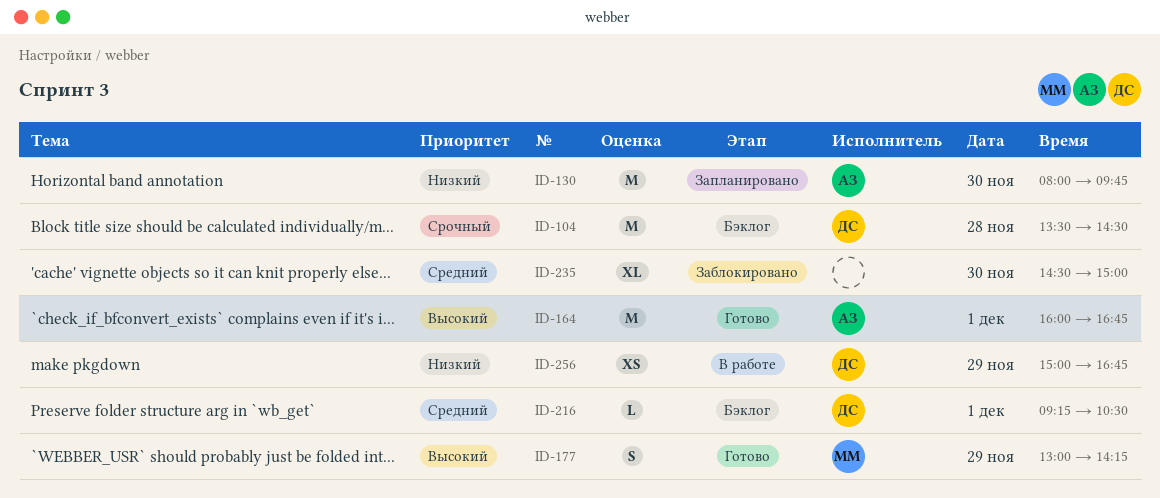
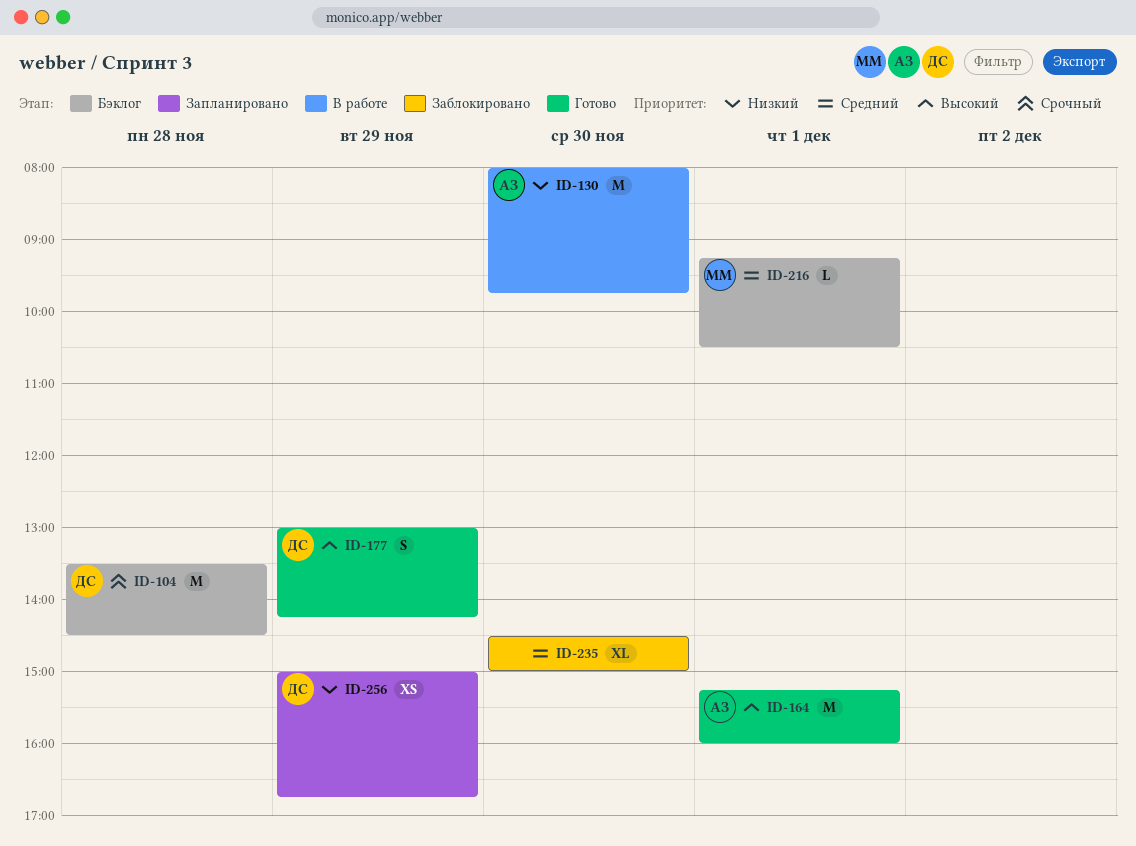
ID-130, status: Запланировано -> В работе
ID-164, begins: 16:00 -> 15:15
ID-164, ends: 16:45 -> 16:00
ID-177, owner: ММ -> ДС
ID-216, owner: ДС -> ММ
ID-256, status: В работе -> Запланировано

